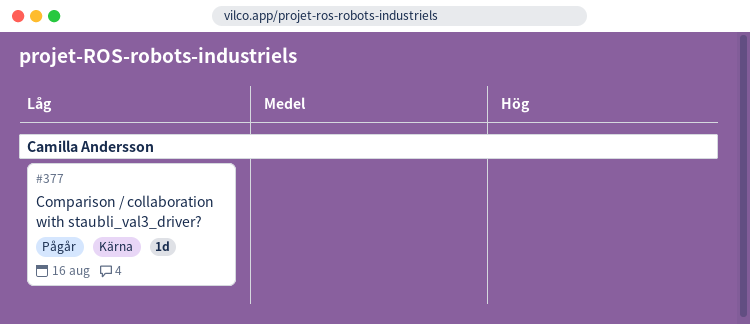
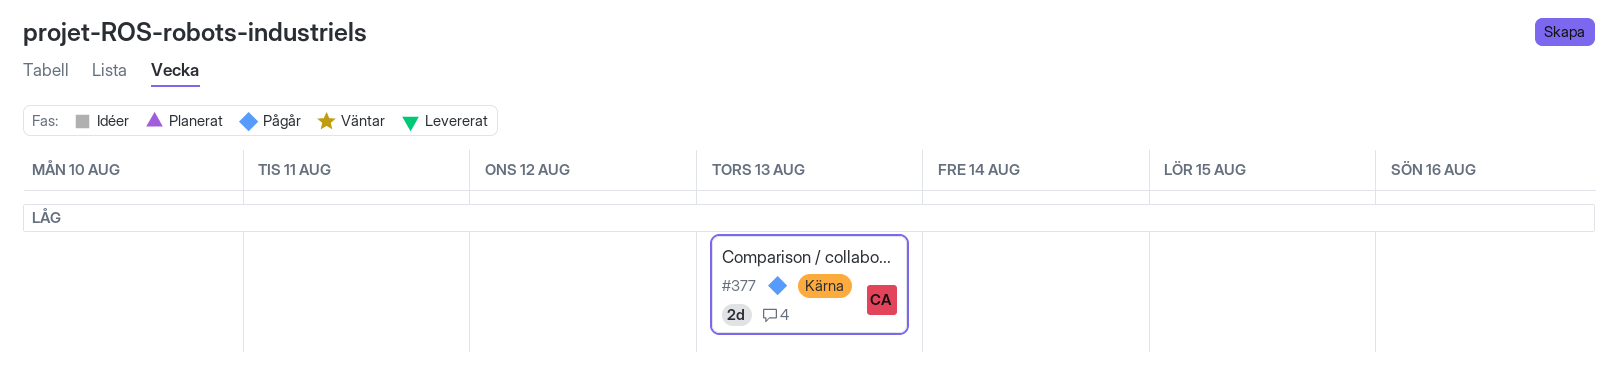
#377, estimate: 1d -> 2d
#377, due: Aug 16 -> Aug 13

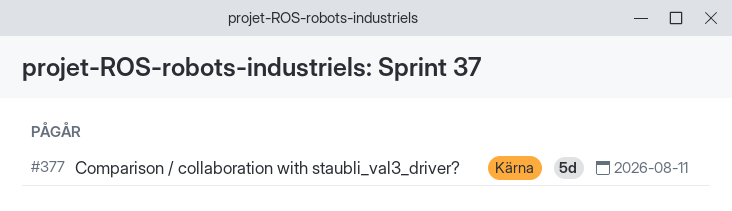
#377, estimate: 2d -> 5d
#377, due: Aug 13 -> Aug 11

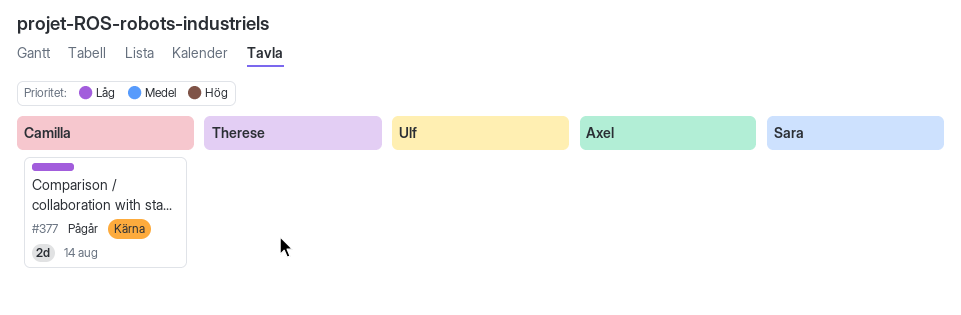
#377, estimate: 5d -> 2d
#377, due: Aug 11 -> Aug 14

